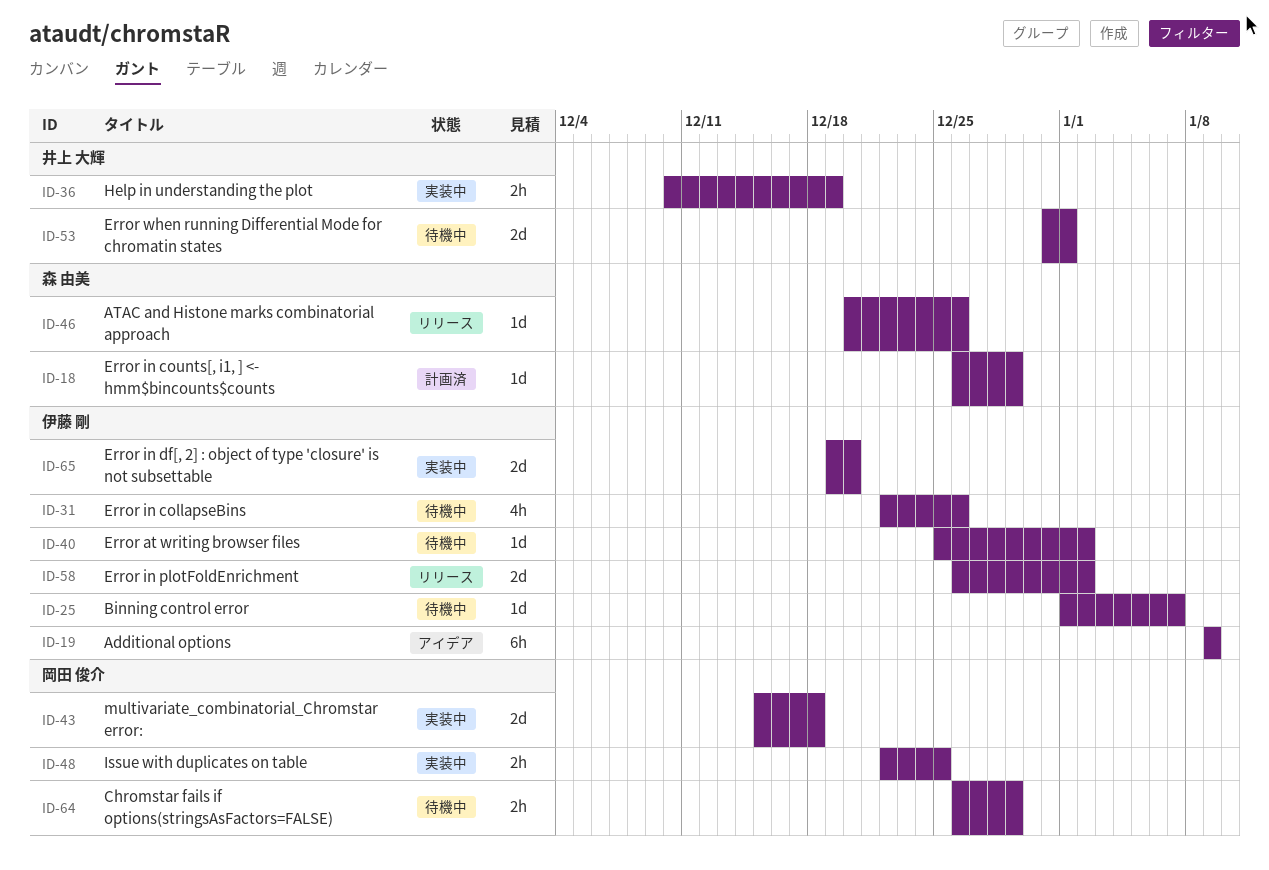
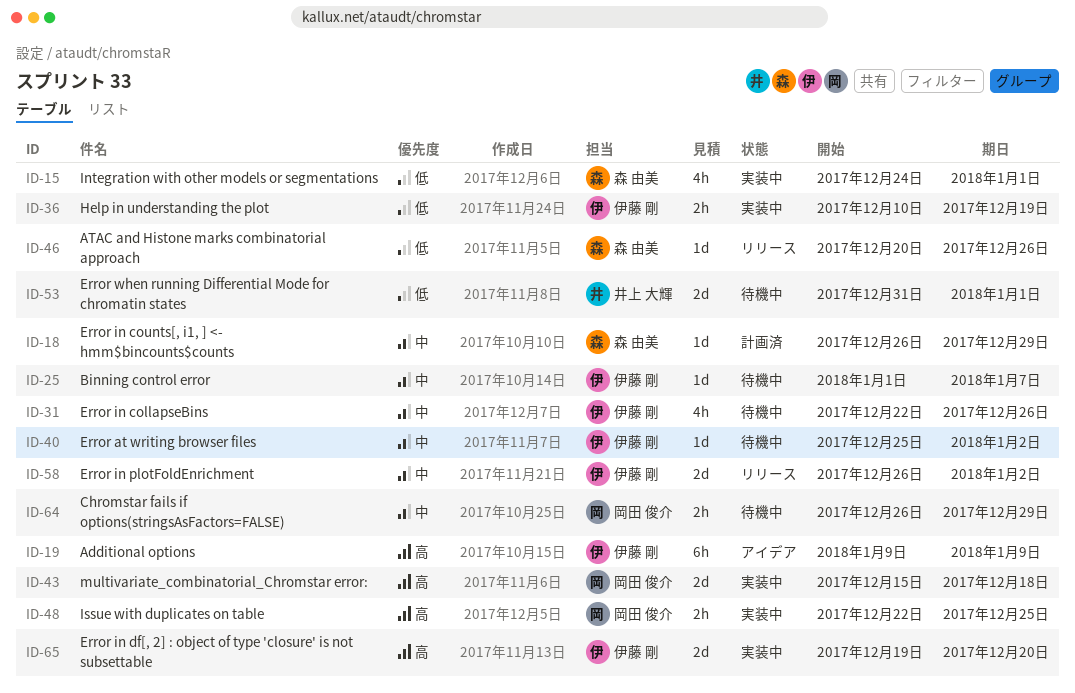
ID-15: none -> present
ID-36, owner: 井上 大輝 -> 伊藤 剛

